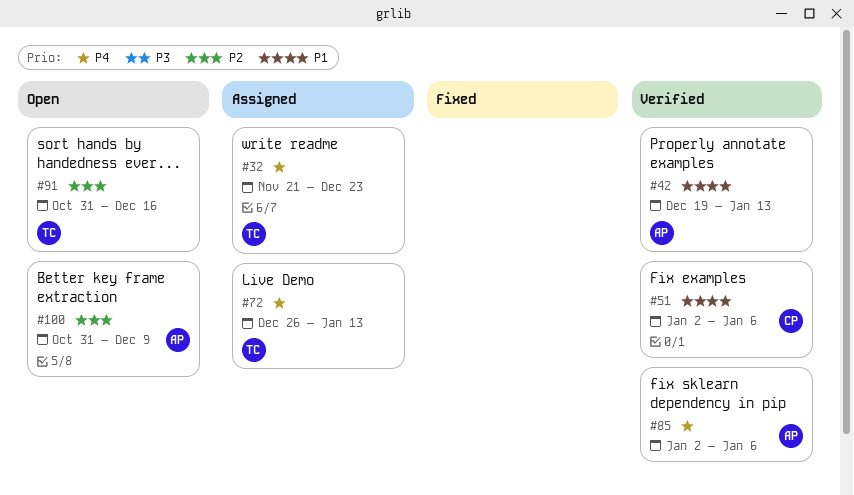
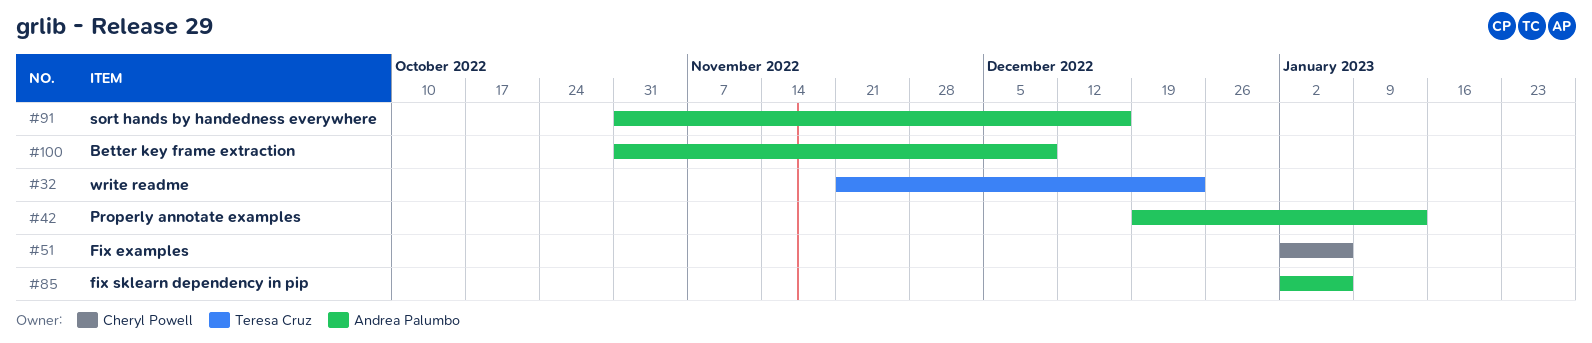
#72: present -> none
#91, owner: Teresa Cruz -> Andrea Palumbo

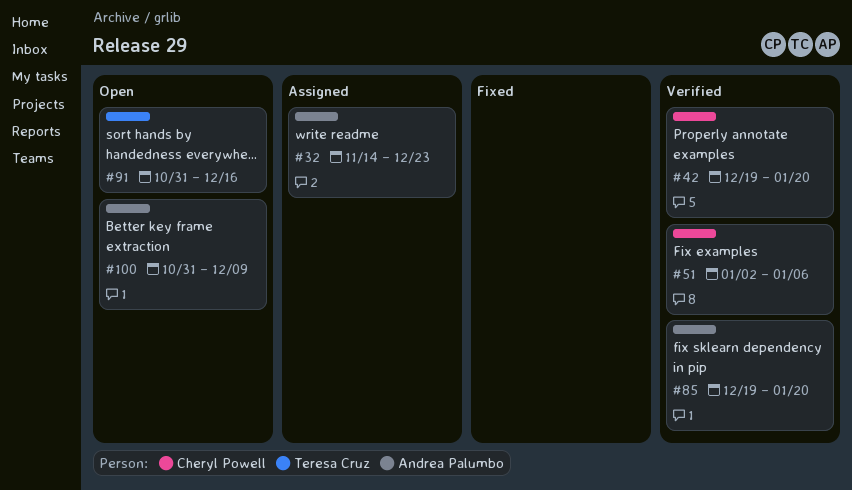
#32, owner: Teresa Cruz -> Andrea Palumbo
#32, start: Nov 21 -> Nov 14
#42, owner: Andrea Palumbo -> Cheryl Powell
#42, due: Jan 13 -> Jan 20
#85, start: Jan 2 -> Dec 19
#85, due: Jan 6 -> Jan 20
#91, owner: Andrea Palumbo -> Teresa Cruz

